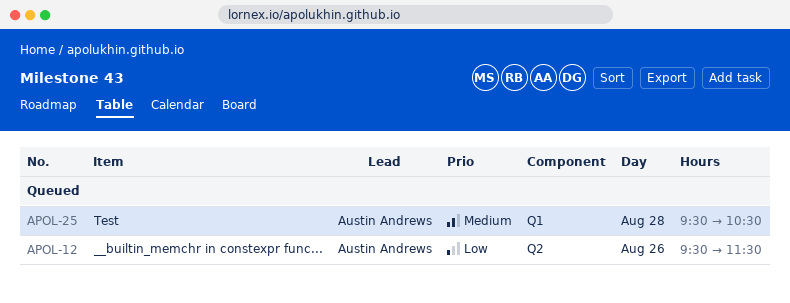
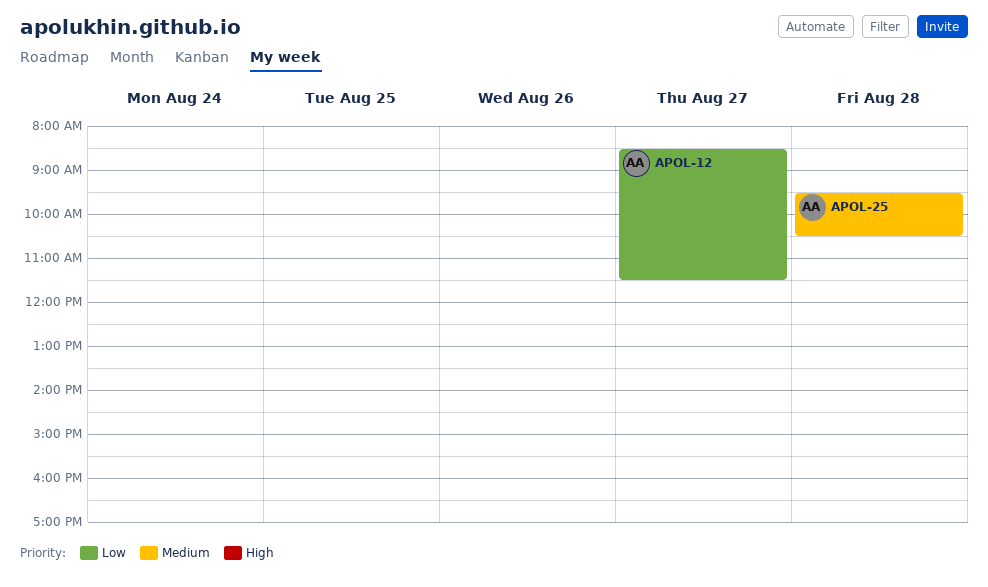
APOL-12, day: Aug 26 -> Aug 27
APOL-12, begins: 09:30 -> 08:30

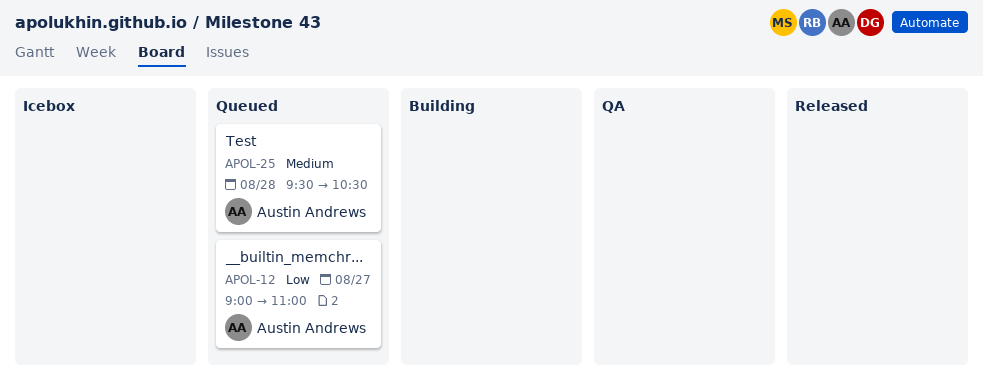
APOL-12, begins: 08:30 -> 09:00
APOL-12, ends: 11:30 -> 11:00

